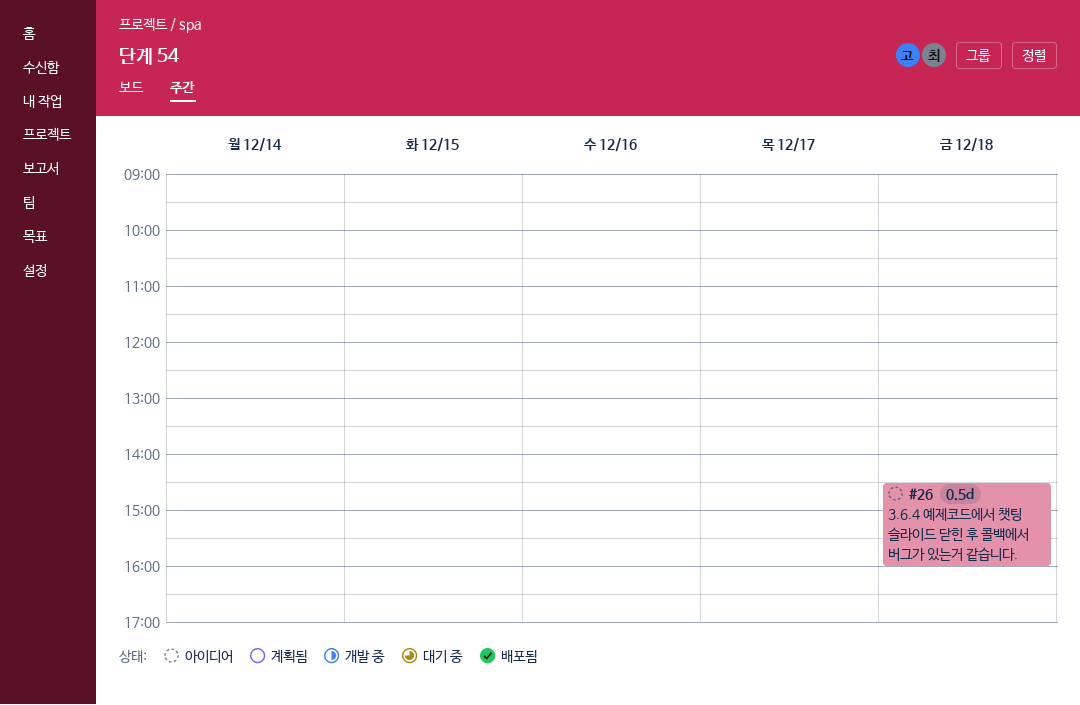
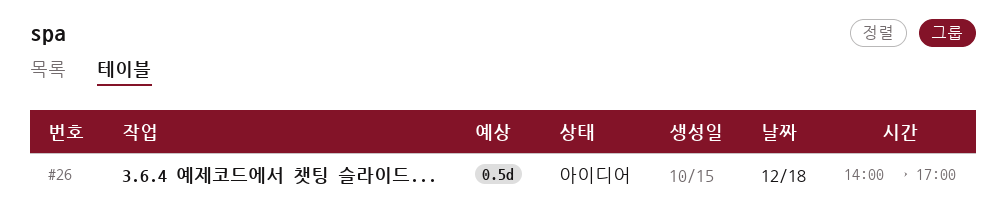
#26, begins: 14:30 -> 14:00
#26, ends: 16:00 -> 17:00

